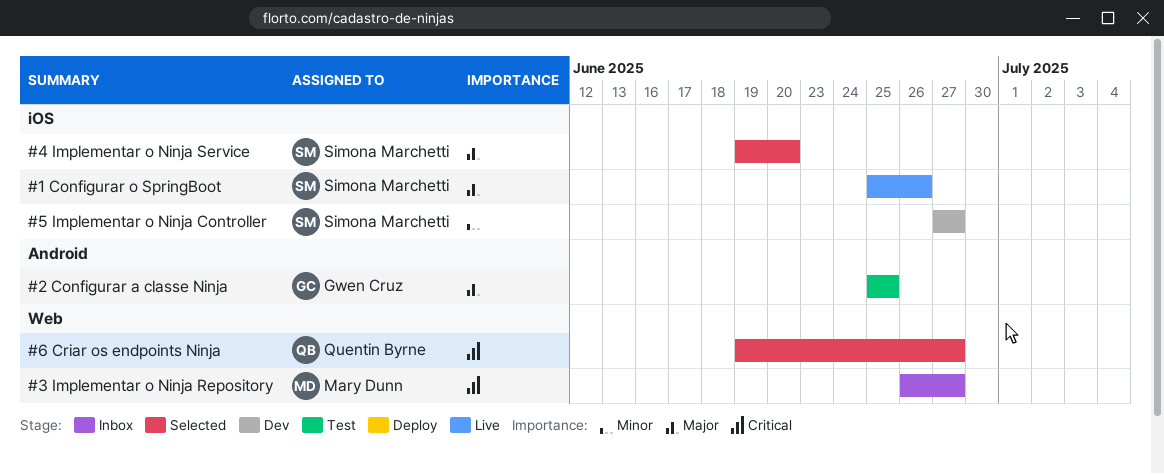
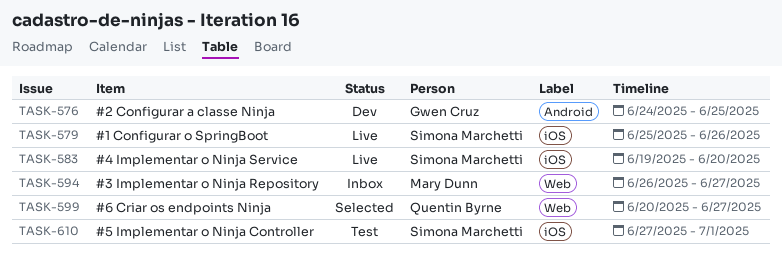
#2 Configurar a classe Ninja, status: Test -> Dev
#2 Configurar a classe Ninja, start: Jun 25 -> Jun 24
#4 Implementar o Ninja Service, status: Selected -> Live
#5 Implementar o Ninja Controller, status: Dev -> Test
#5 Implementar o Ninja Controller, due: Jun 27 -> Jul 1
#6 Criar os endpoints Ninja, start: Jun 19 -> Jun 20

